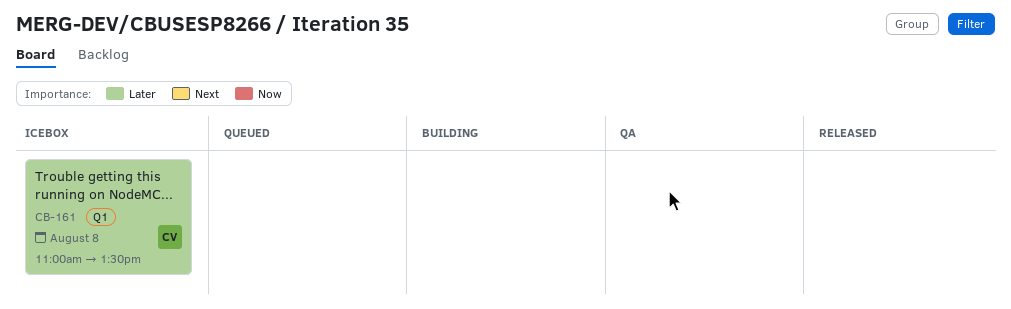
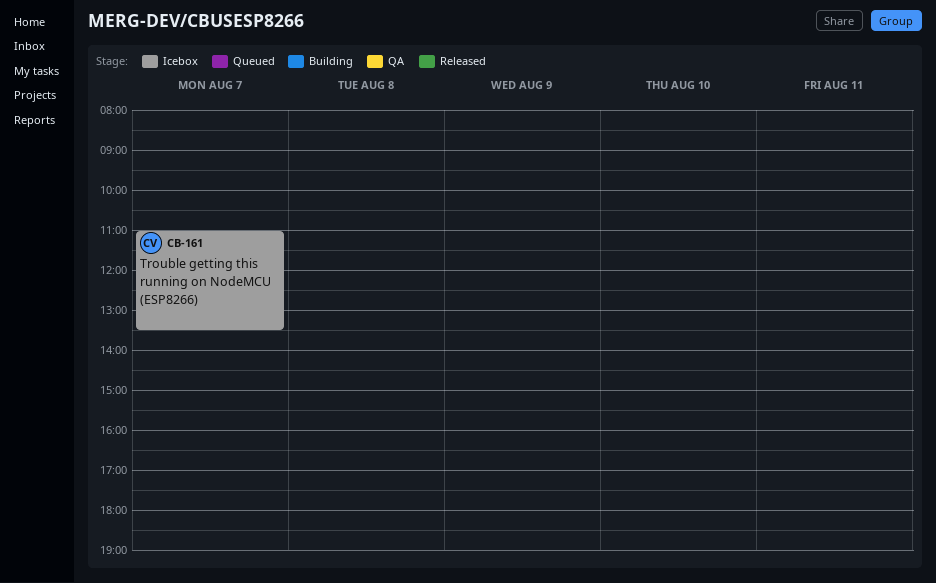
CB-161, day: Aug 8 -> Aug 7

